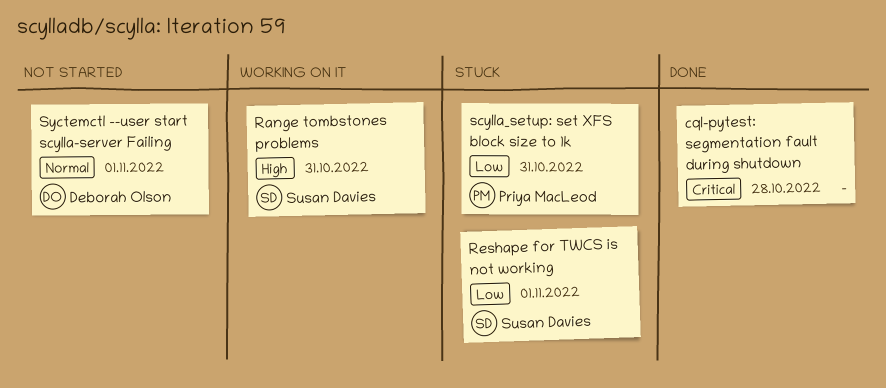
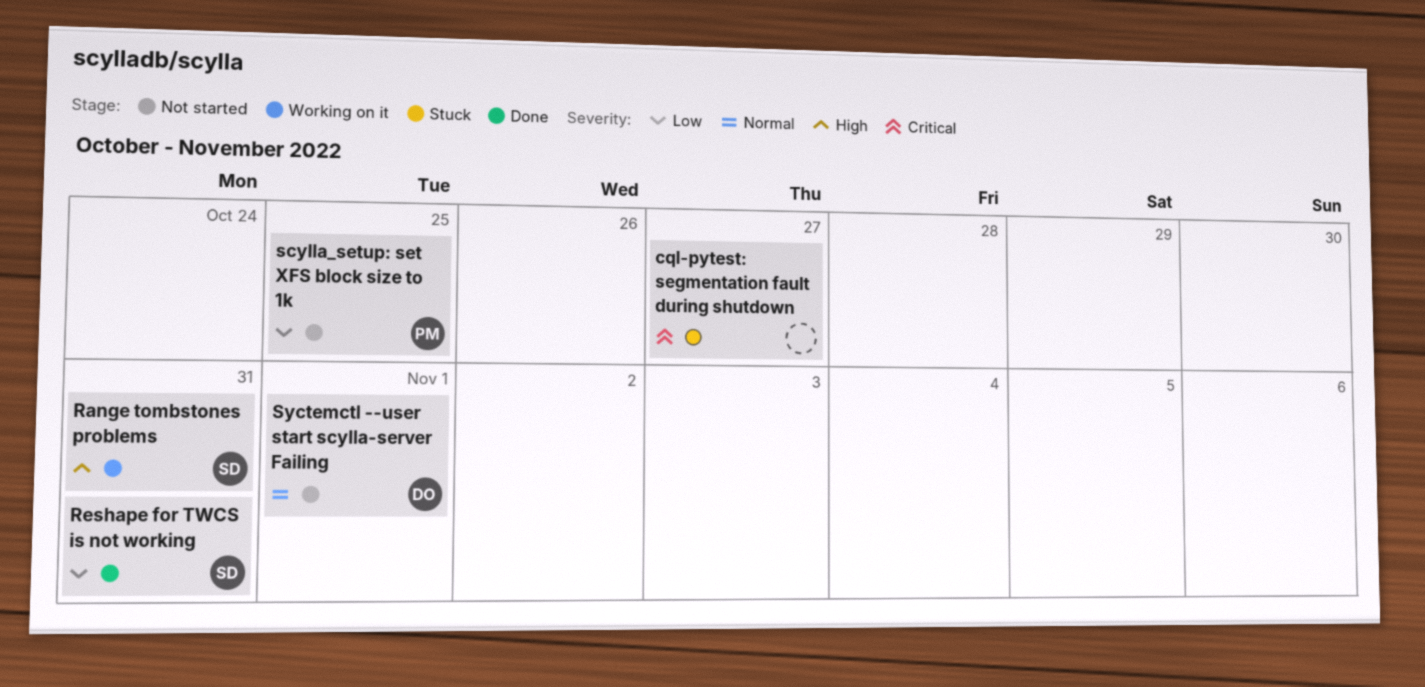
cql-pytest: segmentation fault during shutdown, status: Done -> Stuck
cql-pytest: segmentation fault during shutdown, due: Oct 28 -> Oct 27
Reshape for TWCS is not working, status: Stuck -> Done
Reshape for TWCS is not working, due: Nov 1 -> Oct 31
scylla_setup: set XFS block size to 1k, status: Stuck -> Not started
scylla_setup: set XFS block size to 1k, due: Oct 31 -> Oct 25

